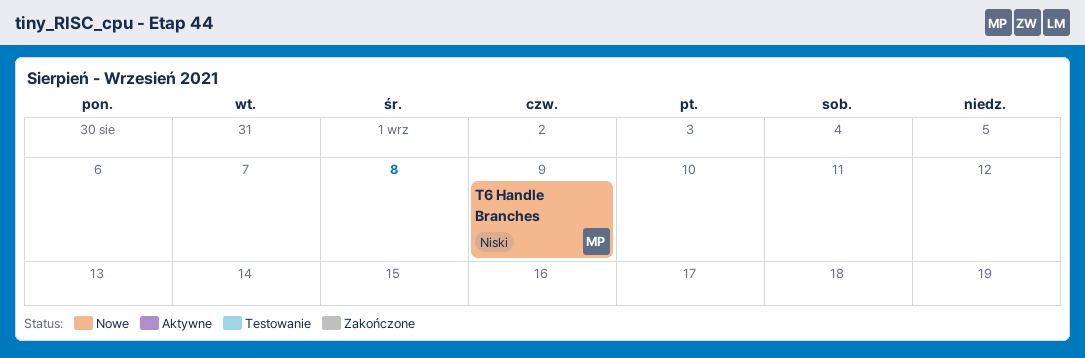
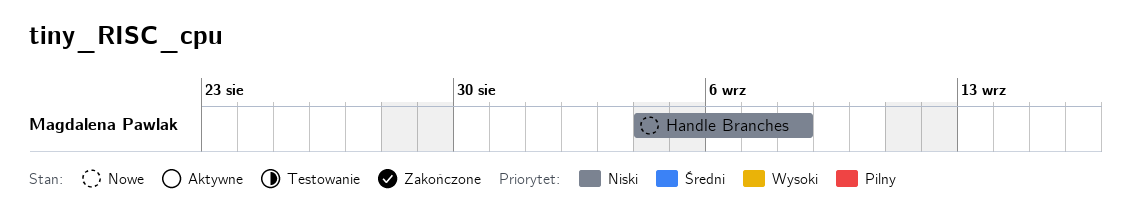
Handle Branches, due: Sep 9 -> Sep 8

